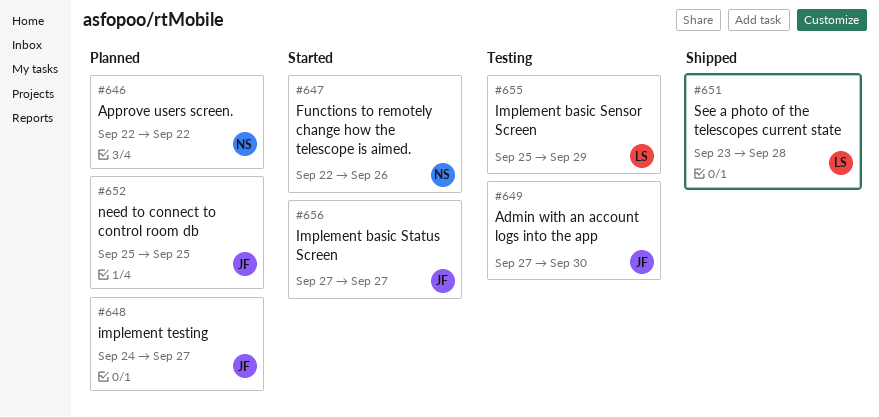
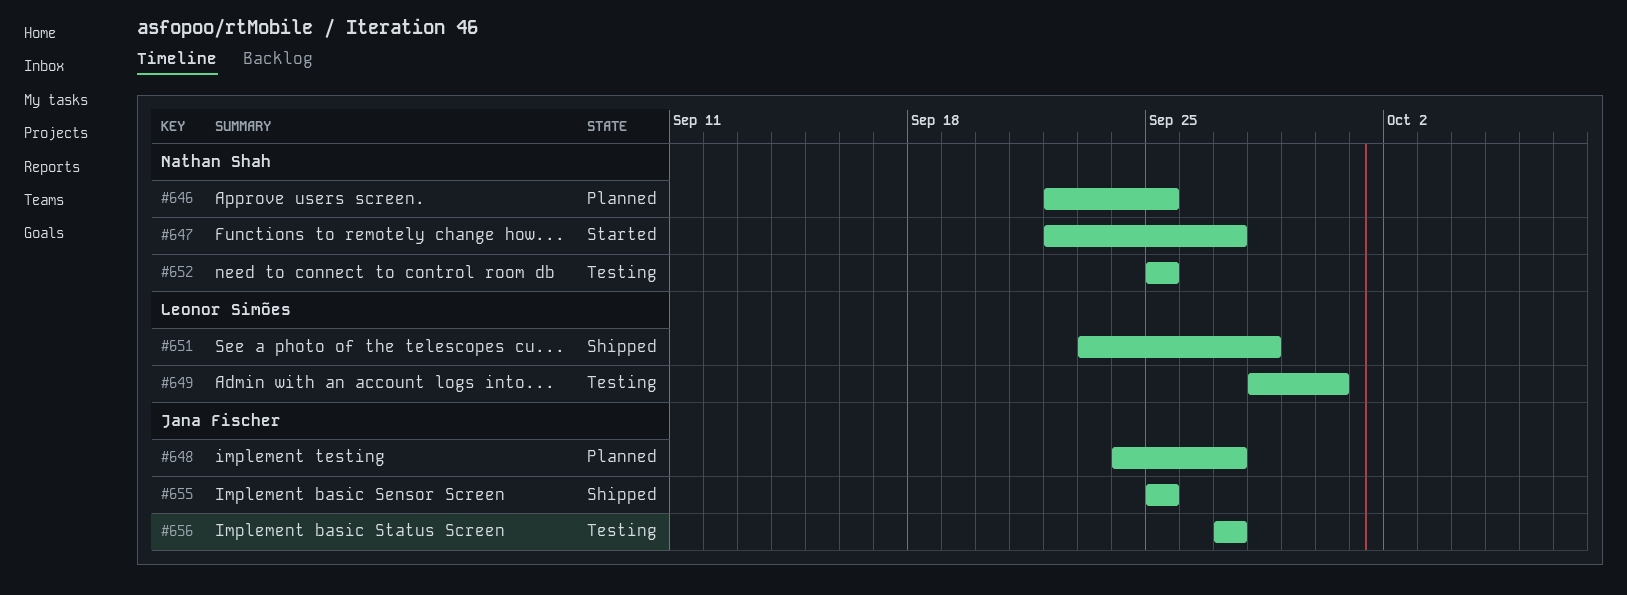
#646, due: Sep 22 -> Sep 25
#647, due: Sep 26 -> Sep 27
#649, owner: Jana Fischer -> Leonor Simões
#649, start: Sep 27 -> Sep 28
#652, status: Planned -> Testing
#652, owner: Jana Fischer -> Nathan Shah
#655, status: Testing -> Shipped
#655, owner: Leonor Simões -> Jana Fischer
#655, due: Sep 29 -> Sep 25
#656, status: Started -> Testing

